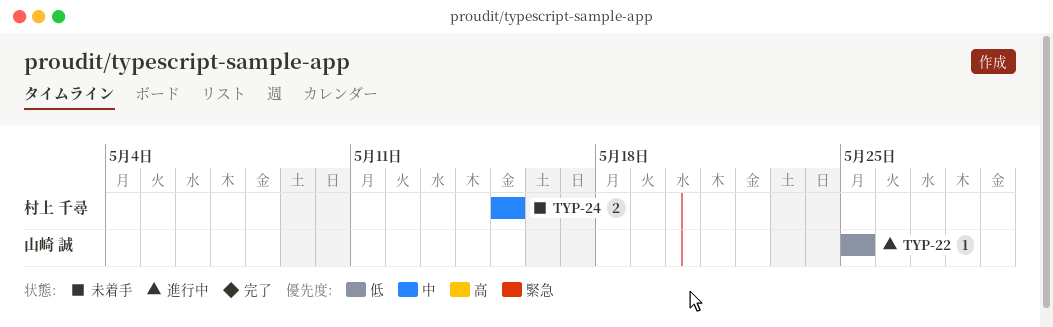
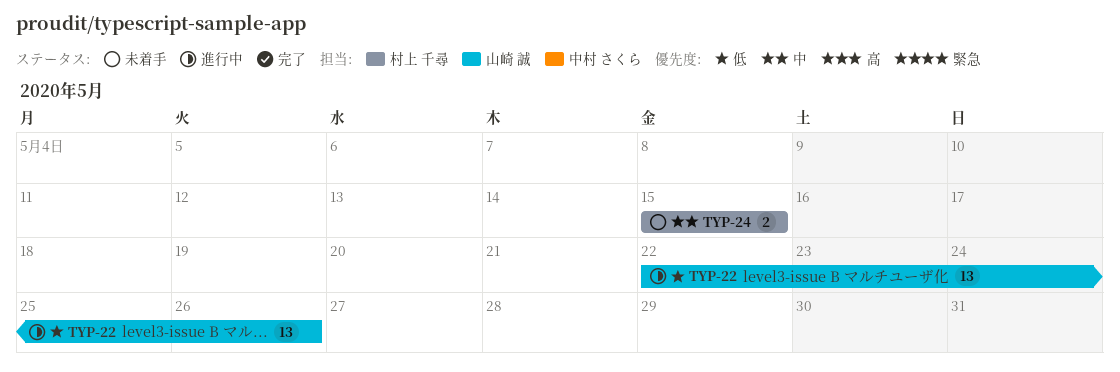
TYP-22, estimate: 1 -> 13
TYP-22, start: May 25 -> May 22
TYP-22, due: May 25 -> May 26

